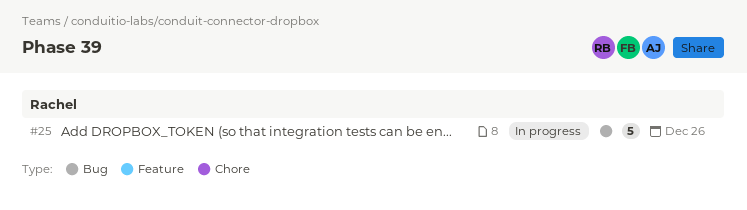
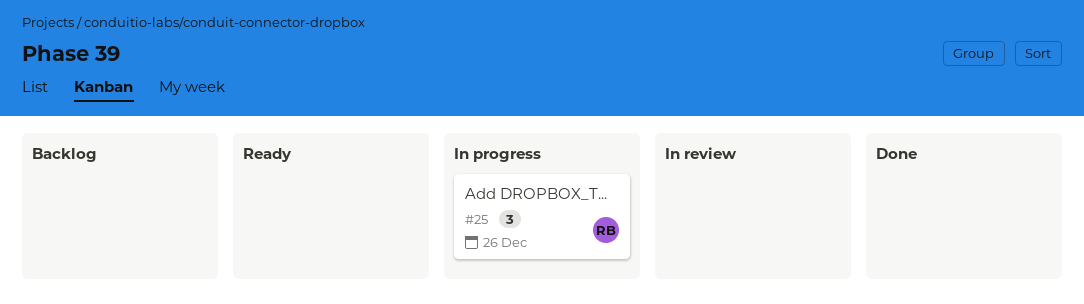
#25, estimate: 5 -> 3

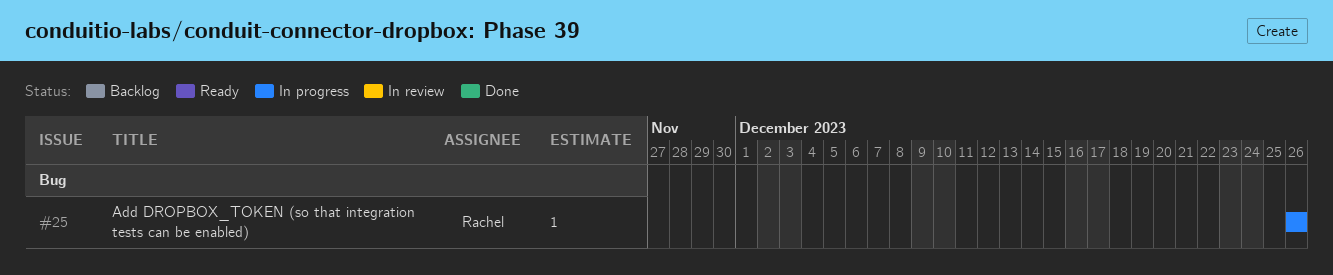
#25, estimate: 3 -> 1

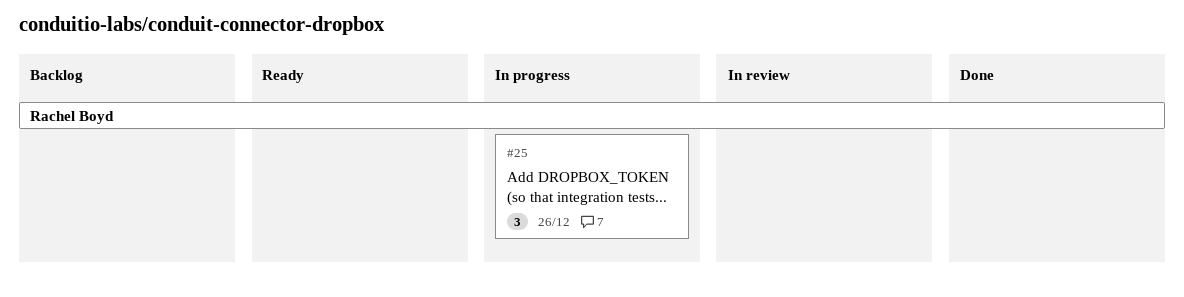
#25, estimate: 1 -> 3

